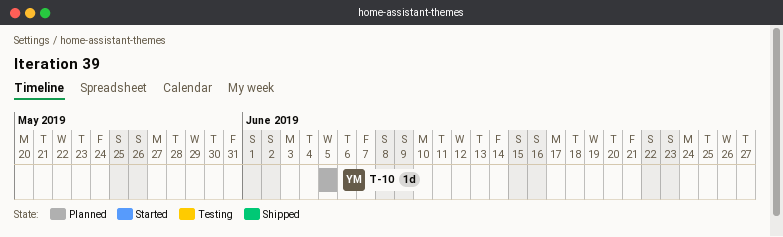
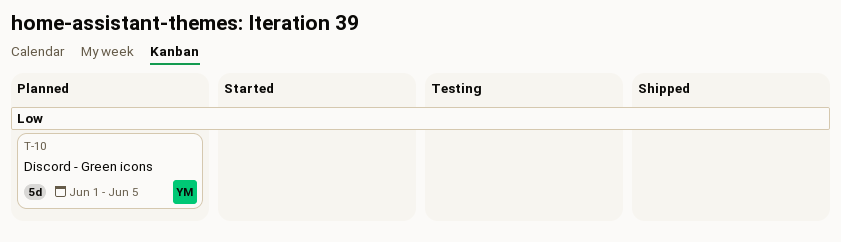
T-10, estimate: 1d -> 5d
T-10, start: Jun 5 -> Jun 1

